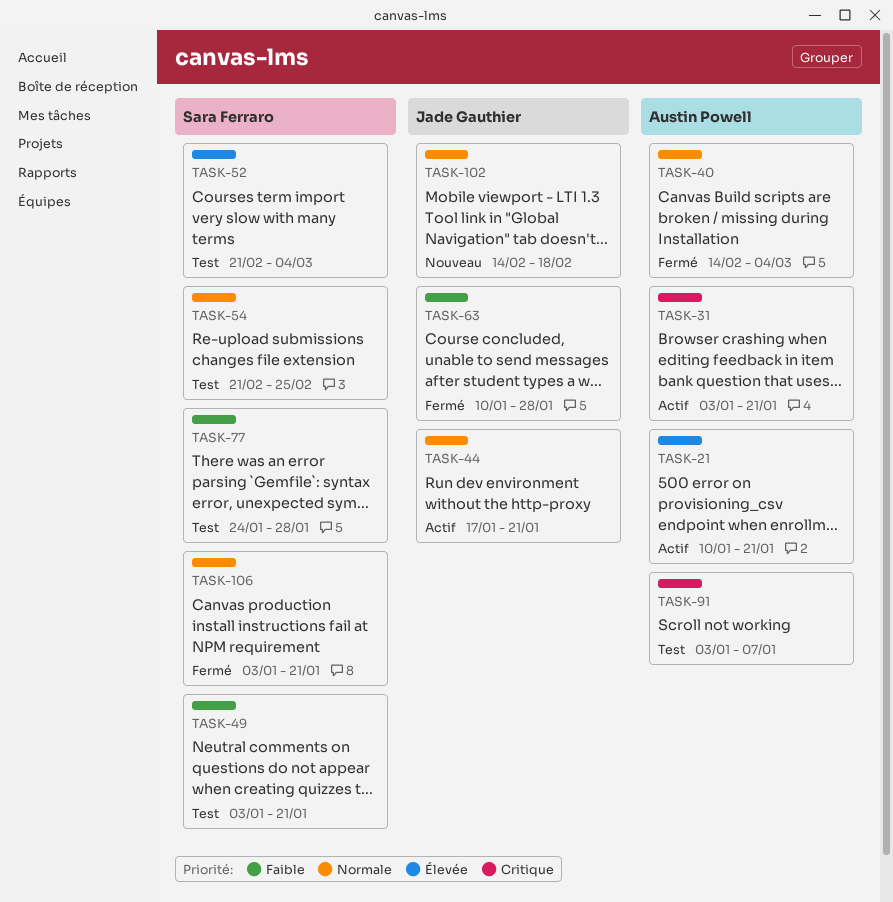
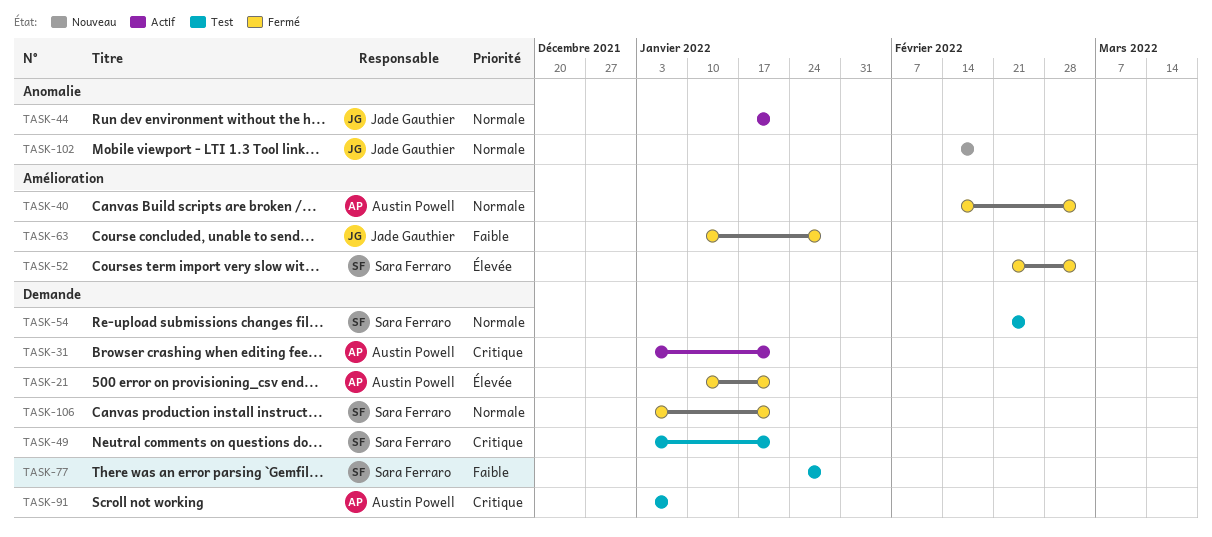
TASK-21, status: Actif -> Fermé
TASK-49, priority: Faible -> Critique
TASK-52, status: Test -> Fermé

